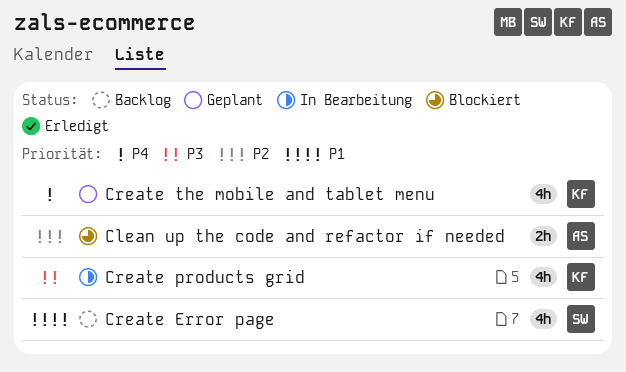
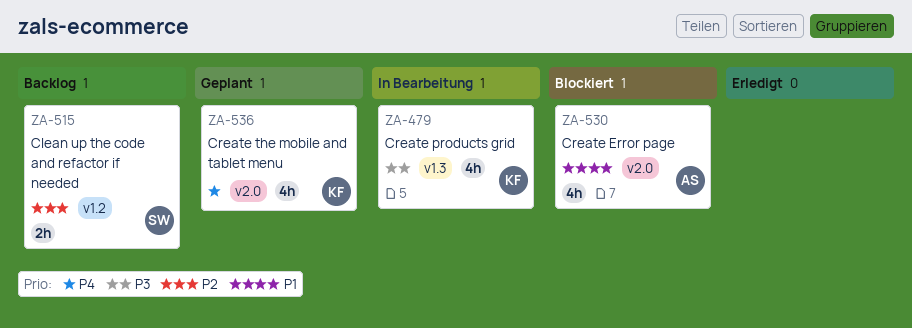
Clean up the code and refactor if needed, status: Blockiert -> Backlog
Clean up the code and refactor if needed, owner: AS -> SW
Create Error page, status: Backlog -> Blockiert
Create Error page, owner: SW -> AS

